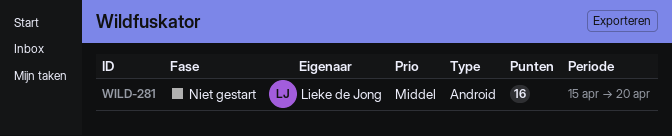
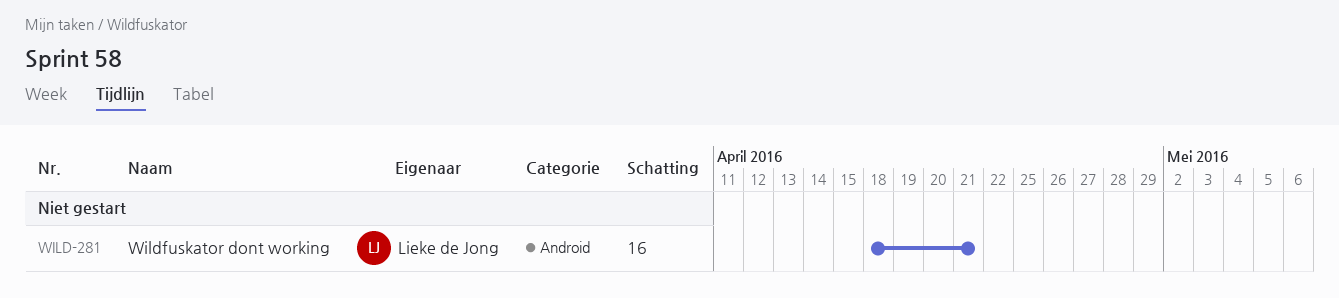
WILD-281, start: Apr 15 -> Apr 18
WILD-281, due: Apr 20 -> Apr 21

